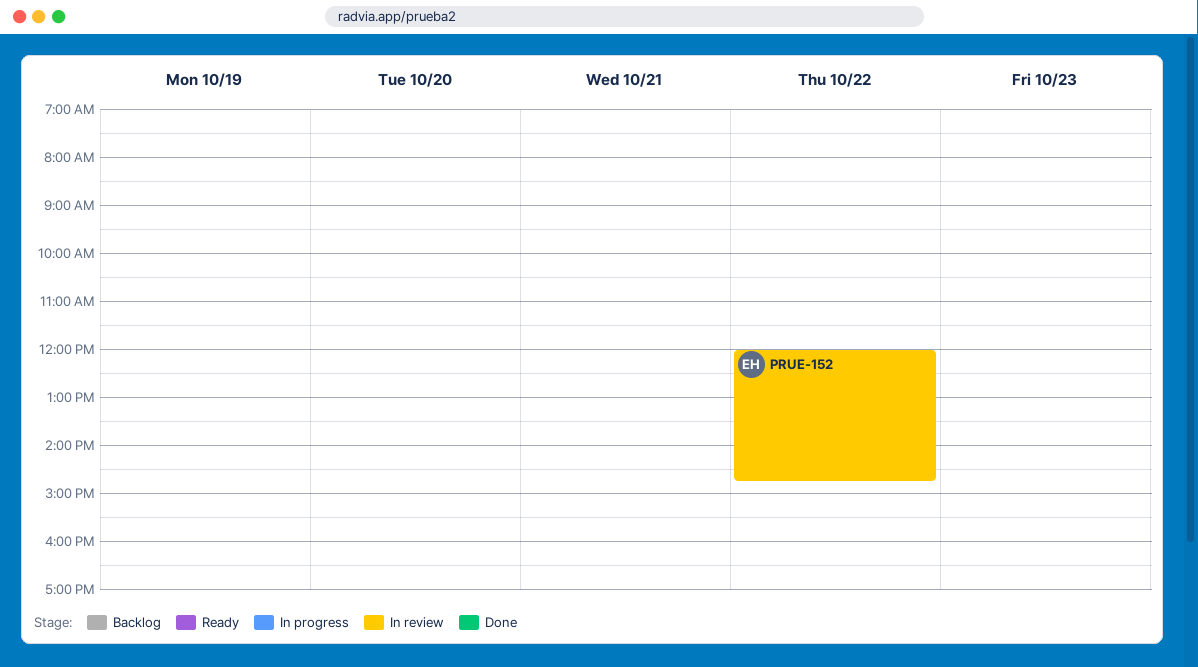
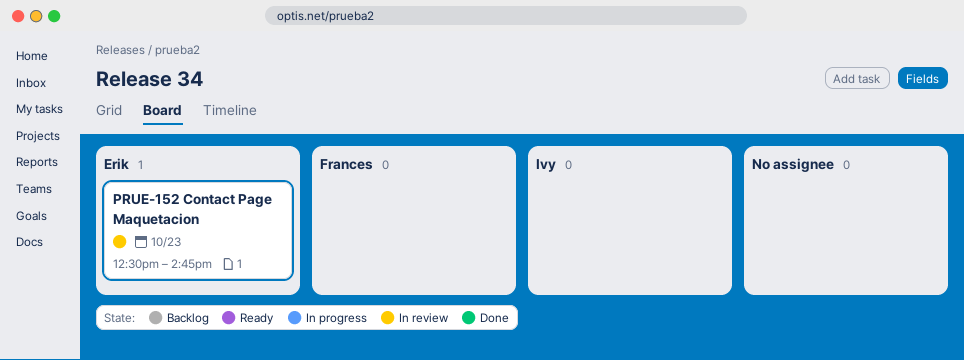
PRUE-152, day: Oct 22 -> Oct 23
PRUE-152, begins: 12:00 -> 12:30

